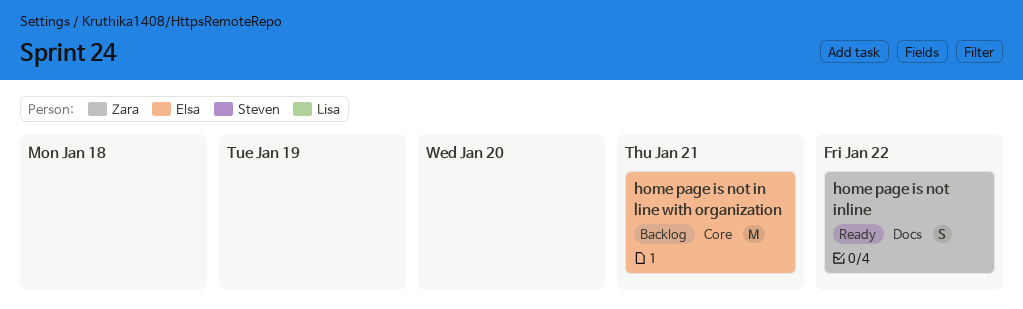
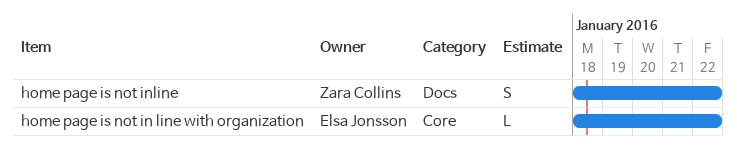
home page is not in line with organization, estimate: M -> L
home page is not in line with organization, due: Jan 21 -> Jan 22

